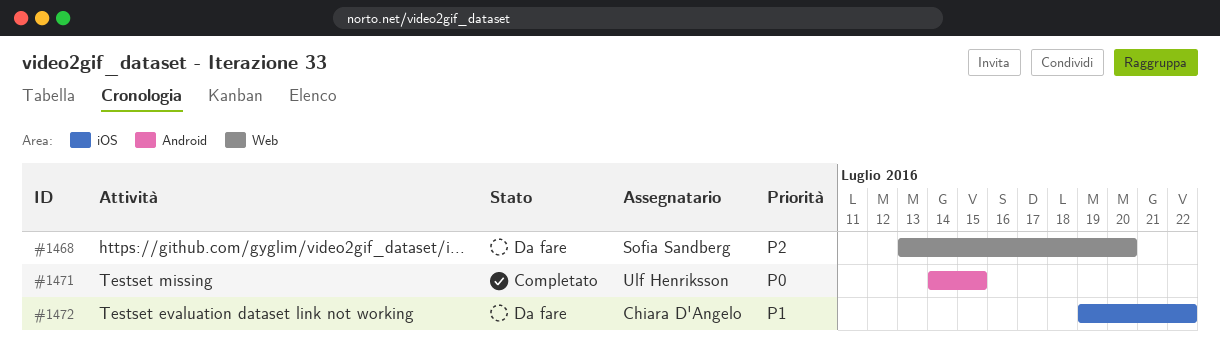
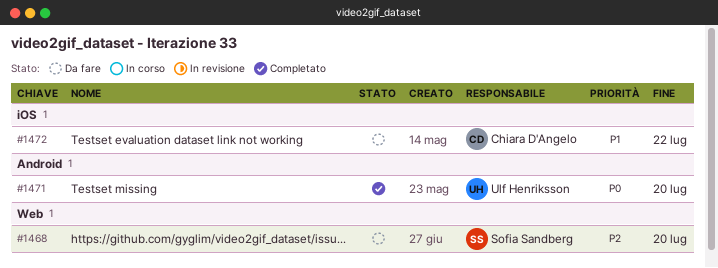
#1471, due: Jul 15 -> Jul 20

